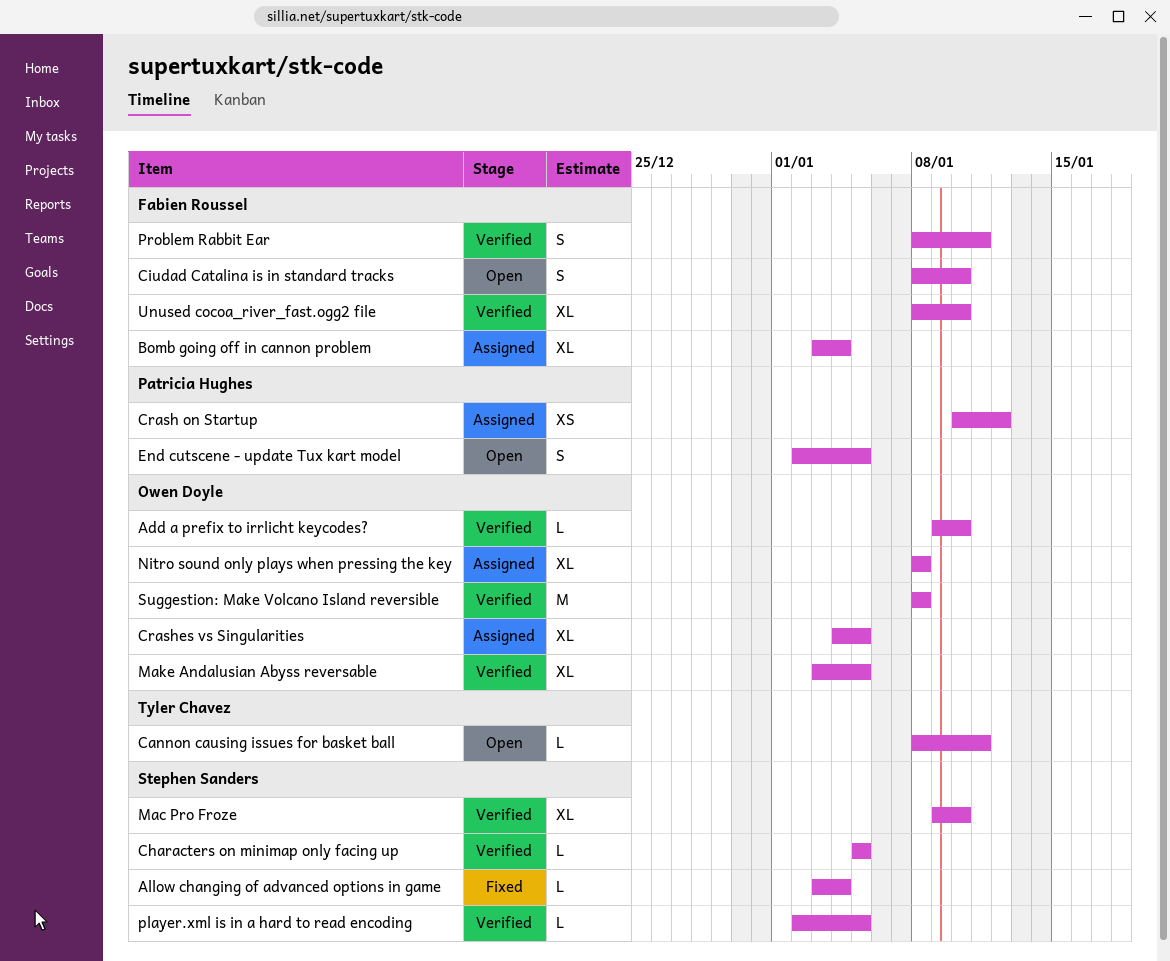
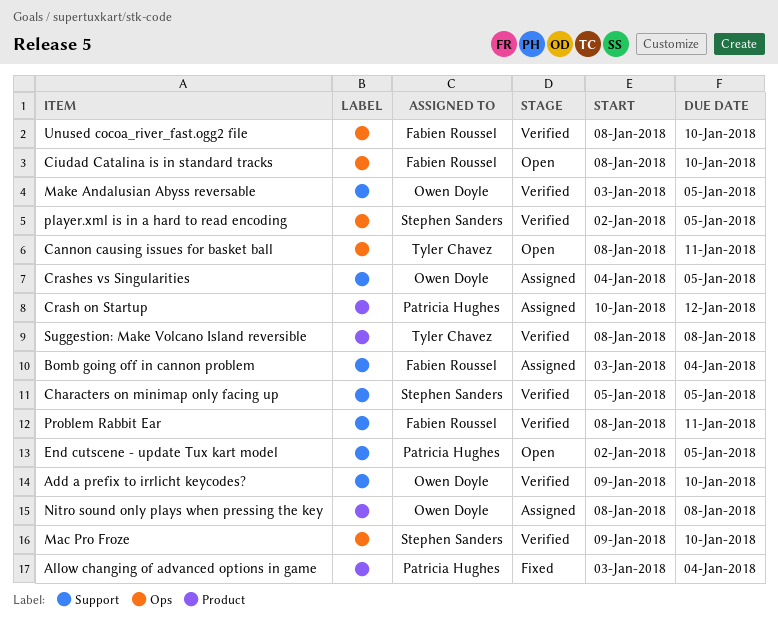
Allow changing of advanced options in game, owner: Stephen Sanders -> Patricia Hughes
Suggestion: Make Volcano Island reversible, owner: Owen Doyle -> Tyler Chavez

